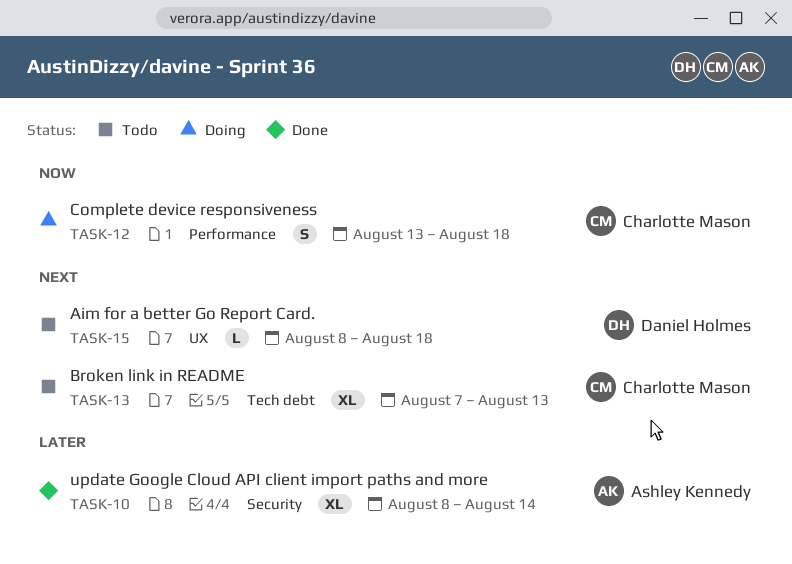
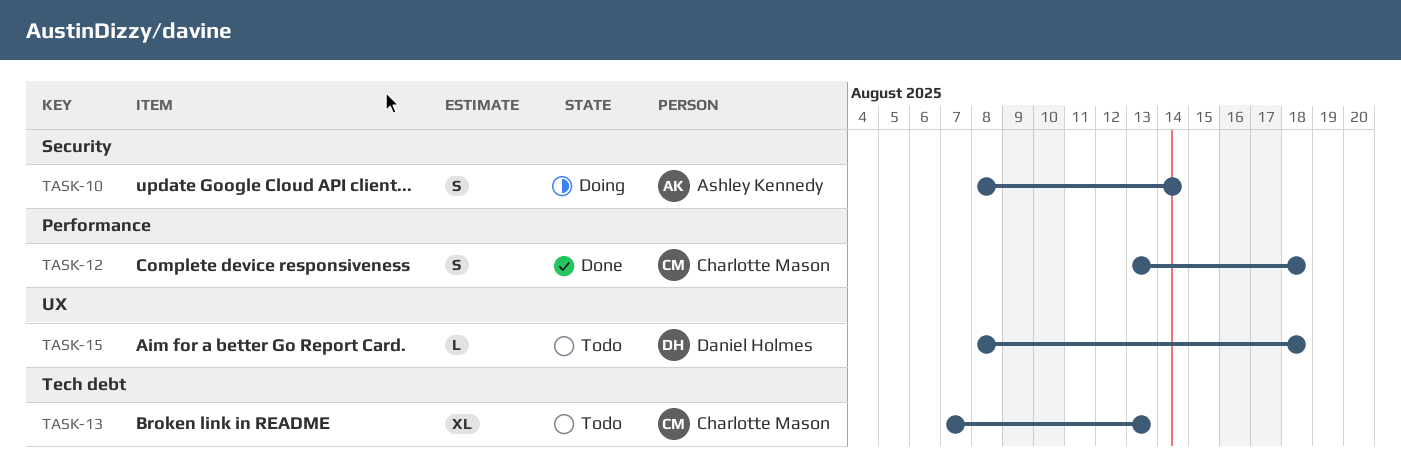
TASK-10, status: Done -> Doing
TASK-10, estimate: XL -> S
TASK-12, status: Doing -> Done

